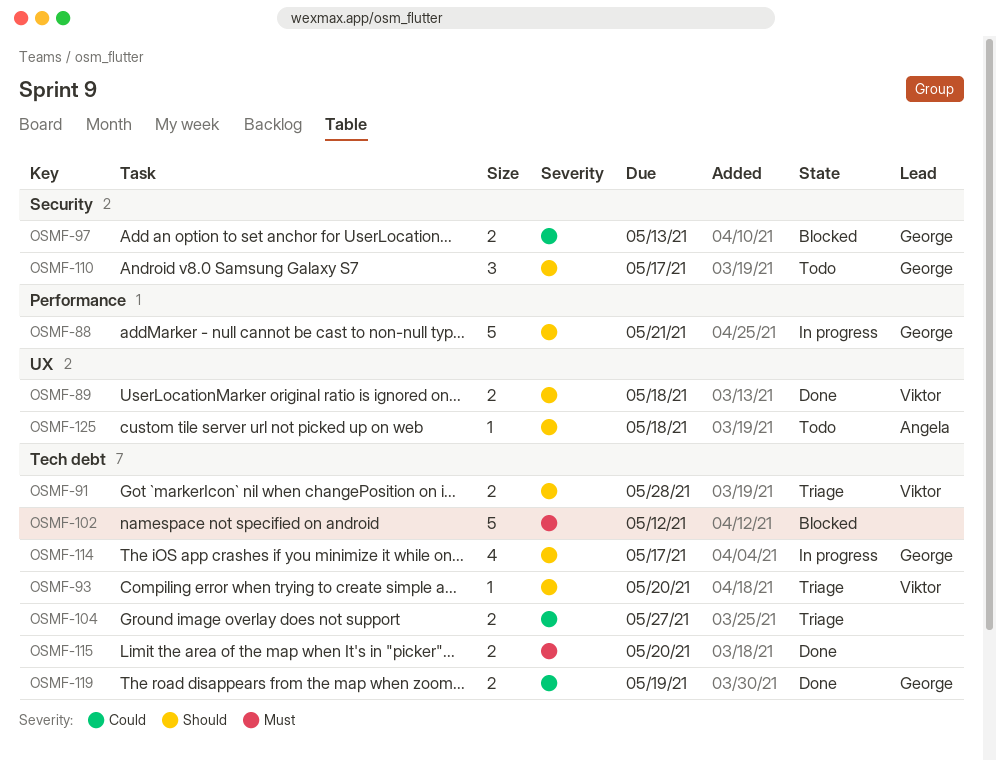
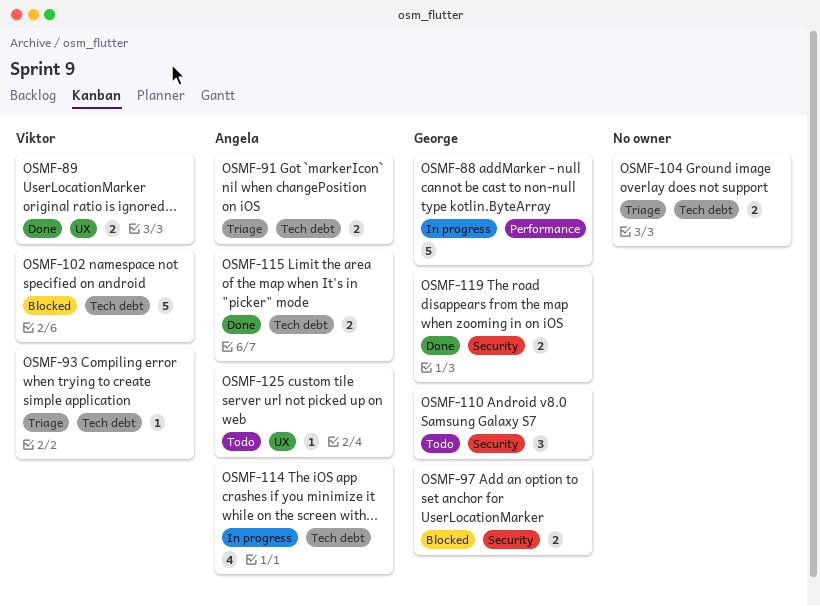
OSMF-91, owner: Viktor -> Angela
OSMF-102, owner: none -> Viktor
OSMF-114, owner: George -> Angela
OSMF-115, owner: none -> Angela
OSMF-119, label: Tech debt -> Security

